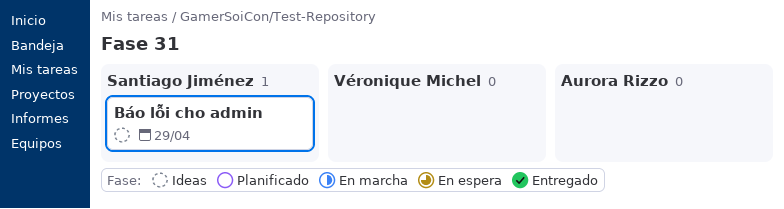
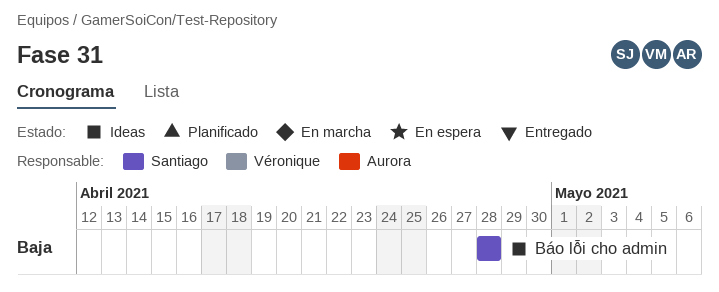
Báo lỗi cho admin, due: Apr 29 -> Apr 28

